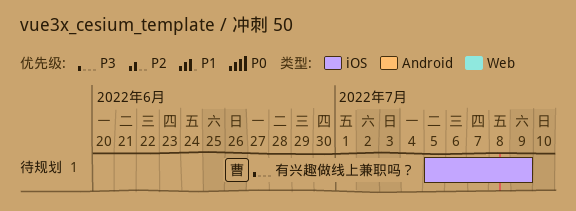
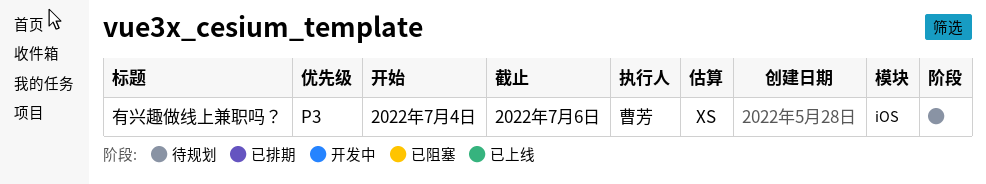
有兴趣做线上兼职吗？, start: Jul 5 -> Jul 4
有兴趣做线上兼职吗？, due: Jul 9 -> Jul 6

